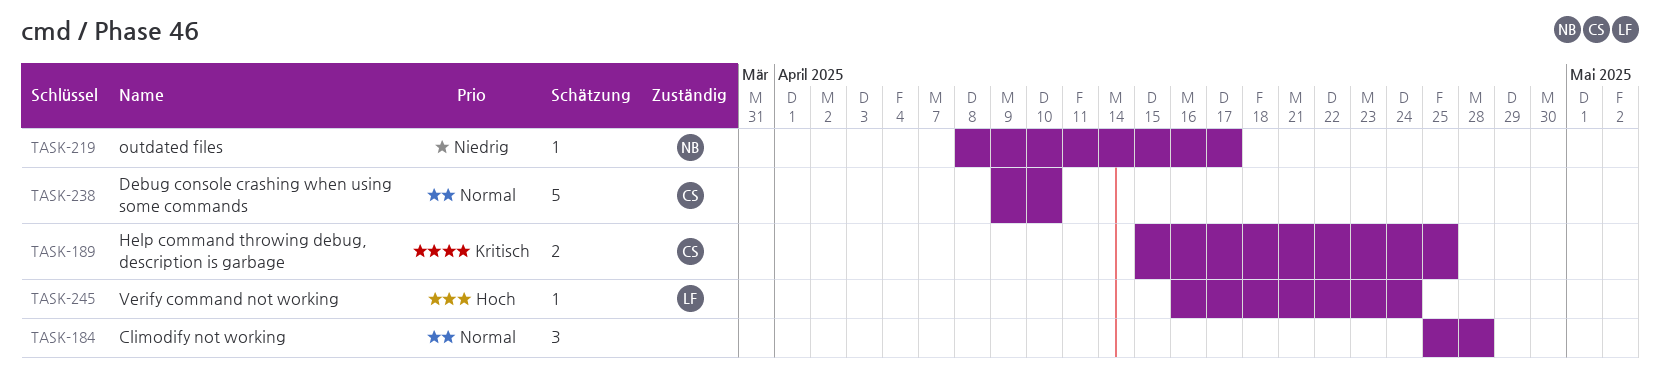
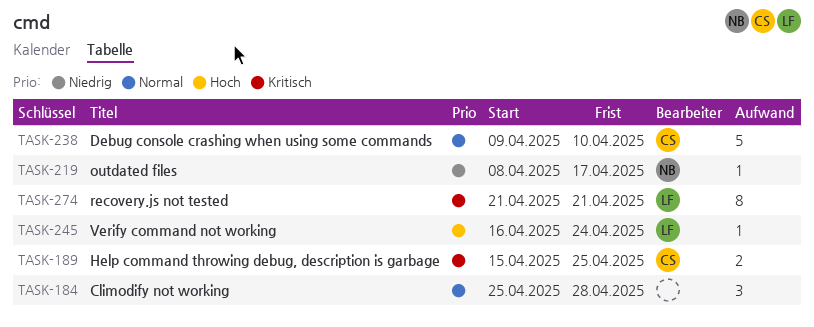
TASK-274: none -> present

